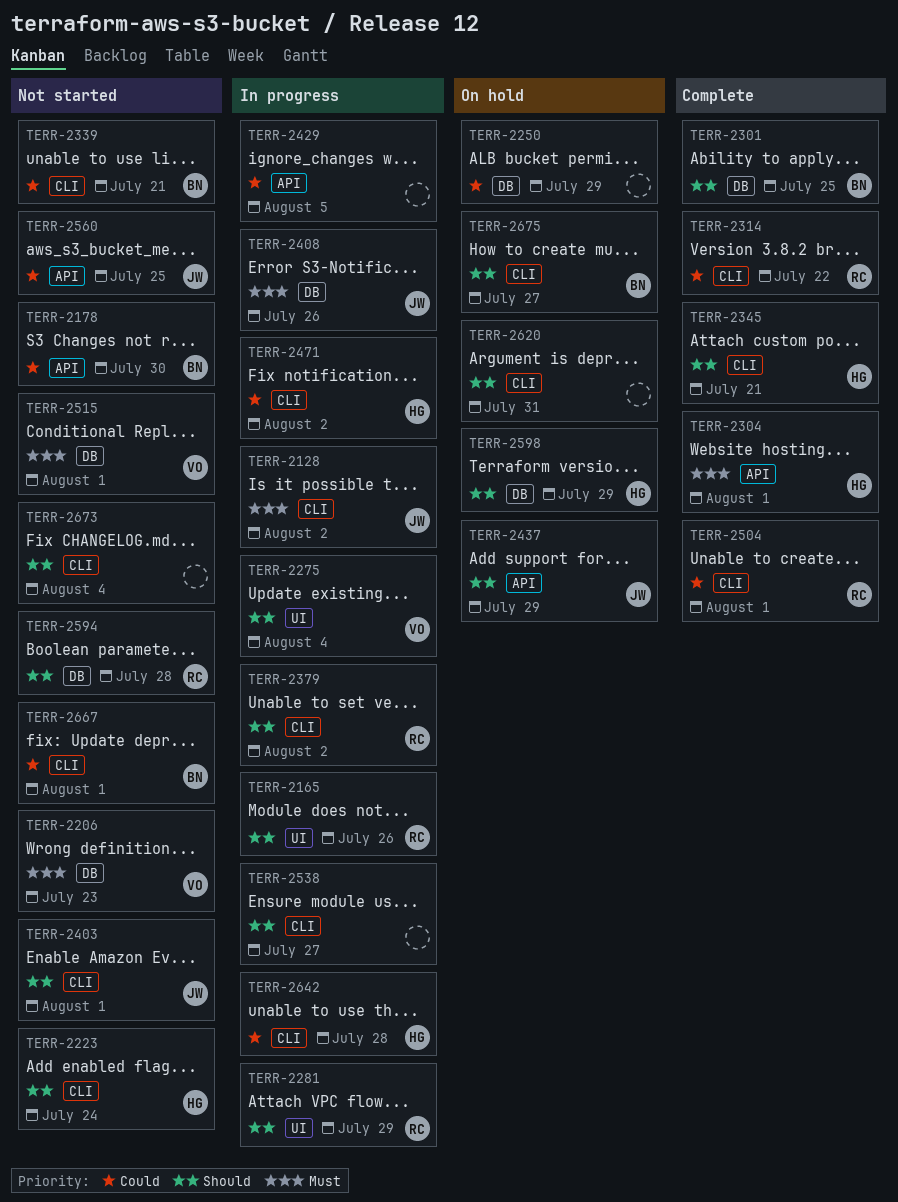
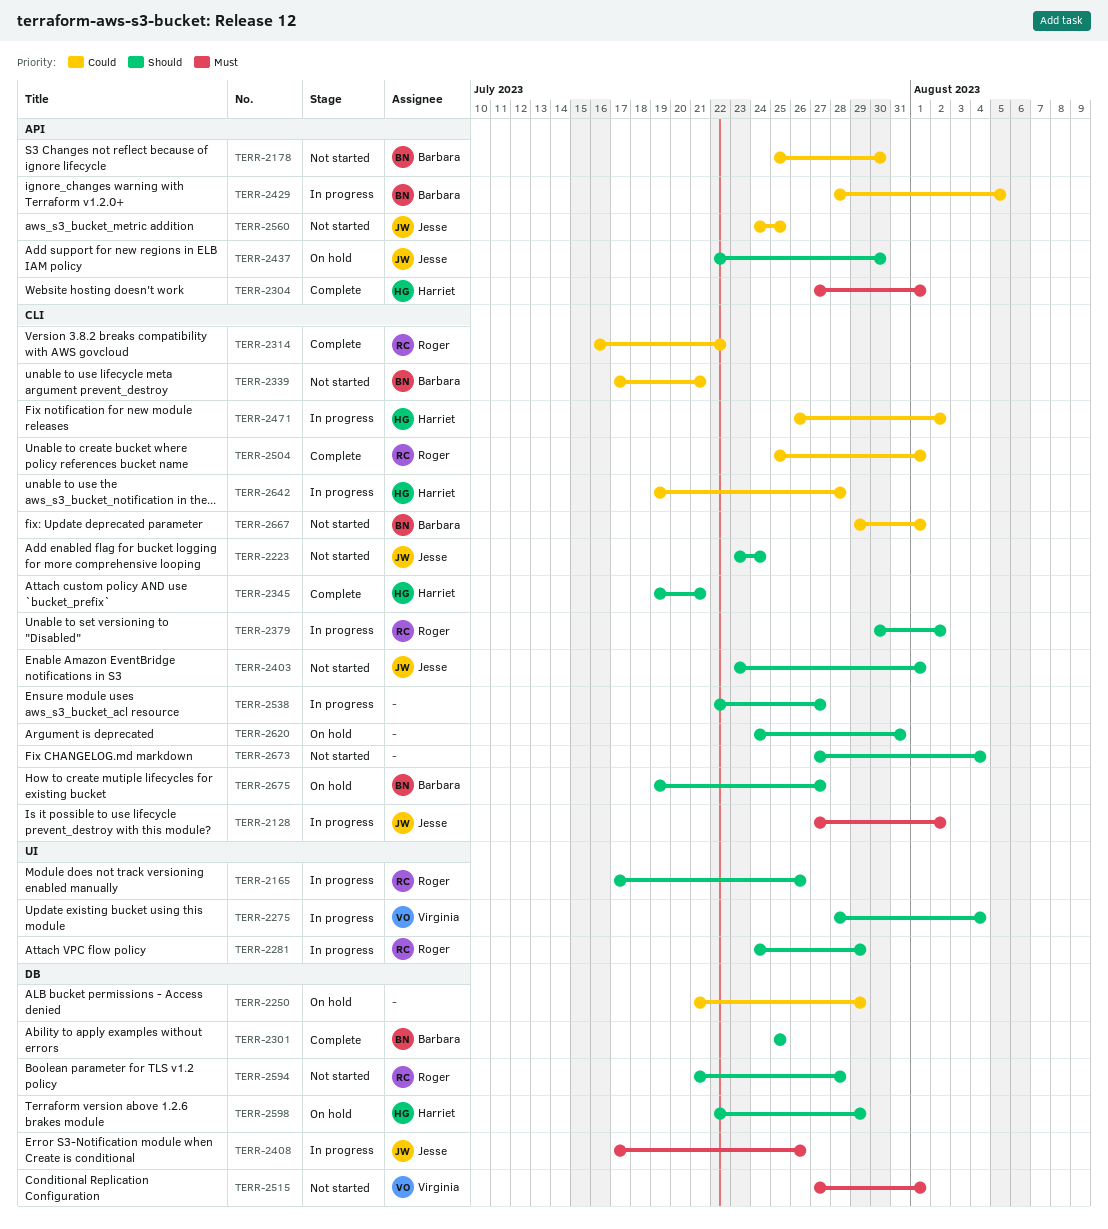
TERR-2206: present -> none
TERR-2223, owner: Harriet -> Jesse
TERR-2429, owner: none -> Barbara
TERR-2437, due: Jul 29 -> Jul 30

